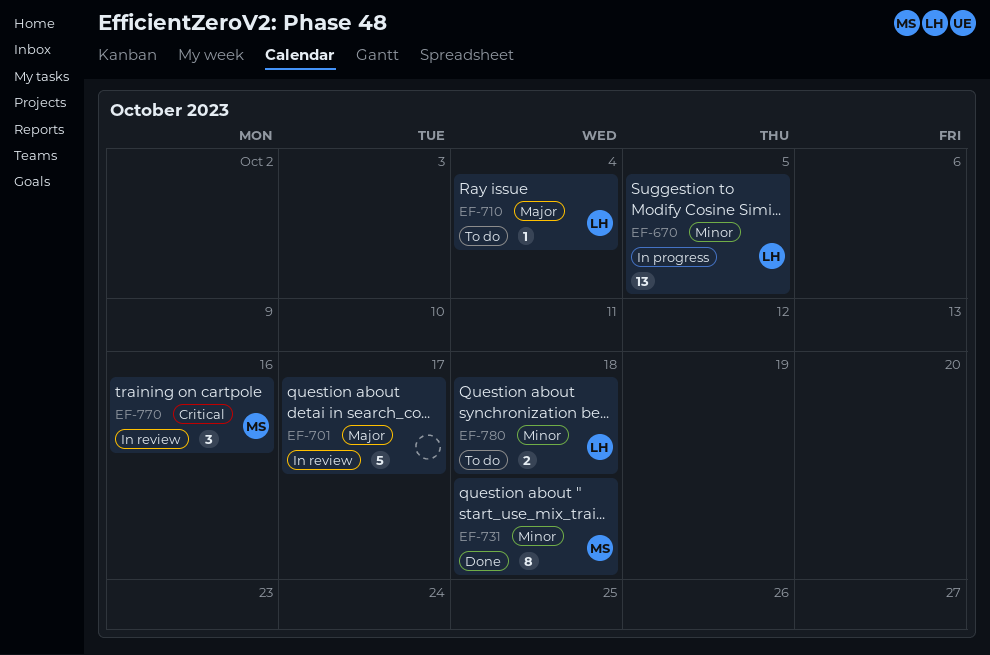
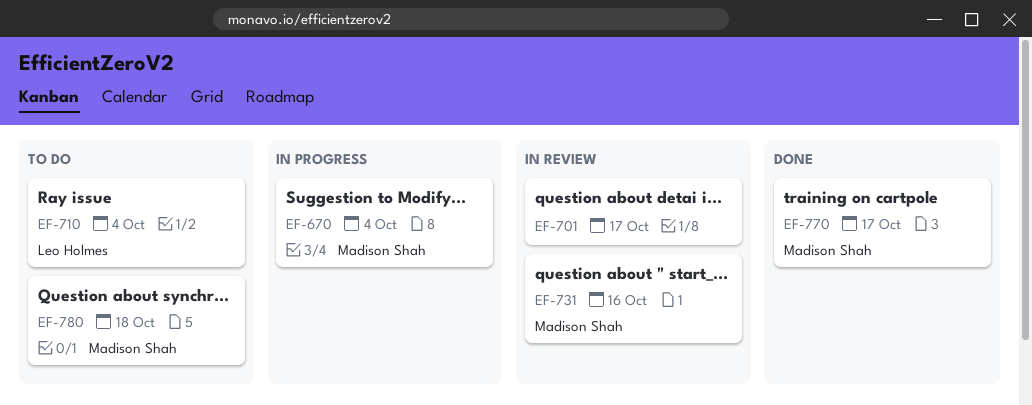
EF-670, owner: Leo Holmes -> Madison Shah
EF-670, due: Oct 5 -> Oct 4
EF-731, status: Done -> In review
EF-731, due: Oct 18 -> Oct 16
EF-770, status: In review -> Done
EF-770, due: Oct 16 -> Oct 17
EF-780, owner: Leo Holmes -> Madison Shah

